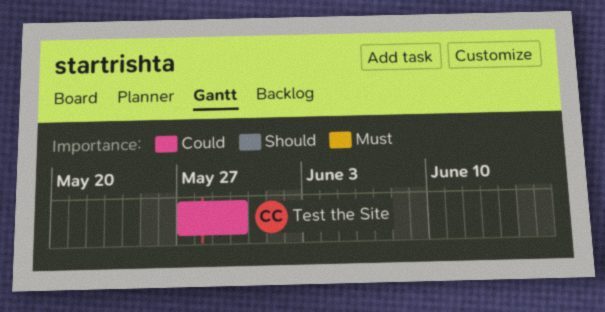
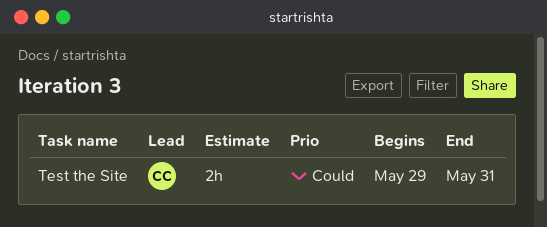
Test the Site, start: May 27 -> May 29
Test the Site, due: May 30 -> May 31

